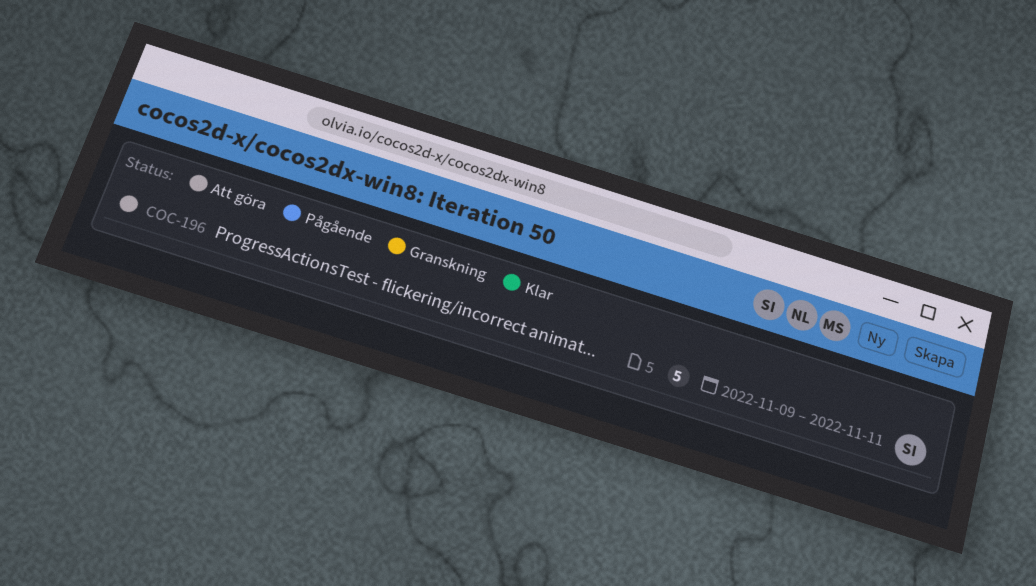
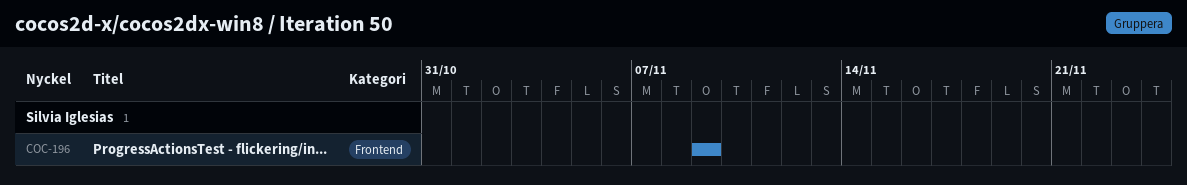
COC-196, due: Nov 11 -> Nov 9

